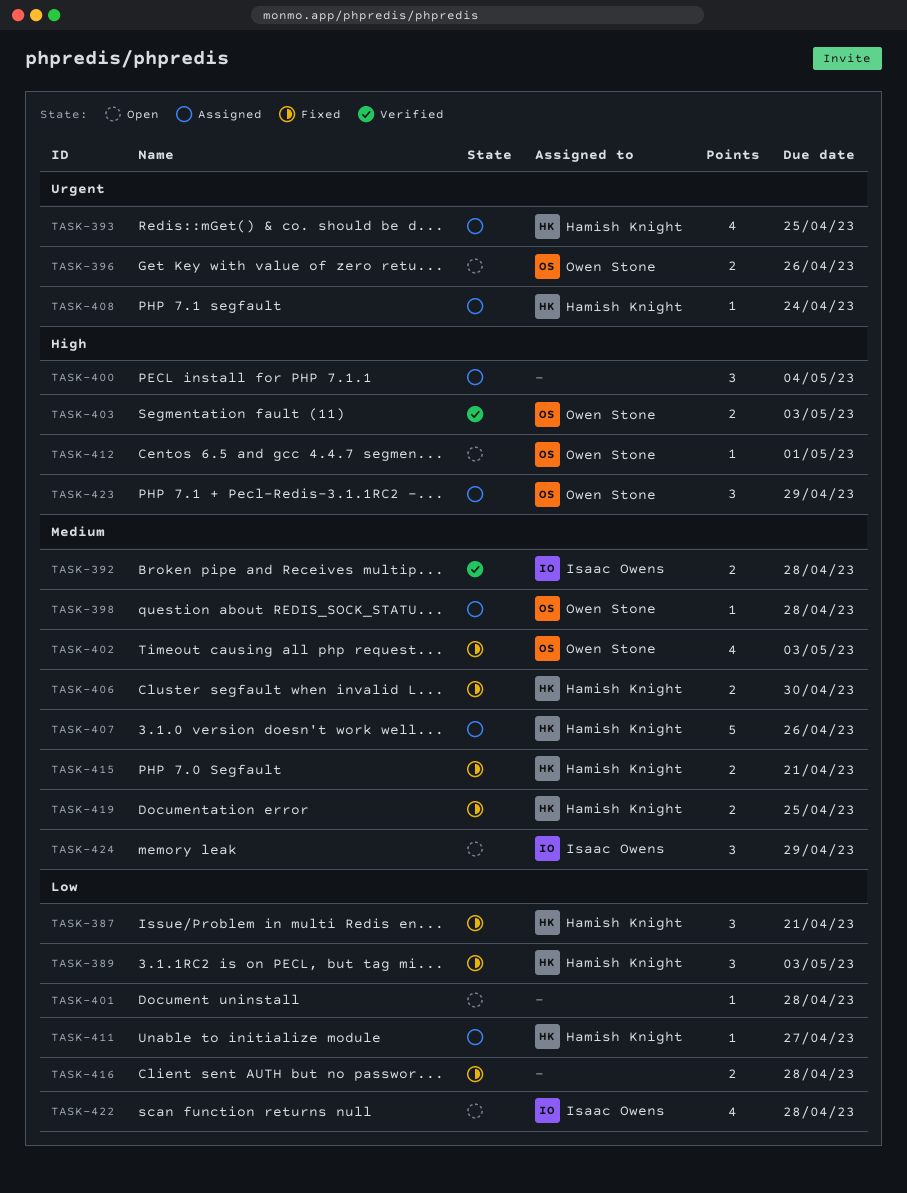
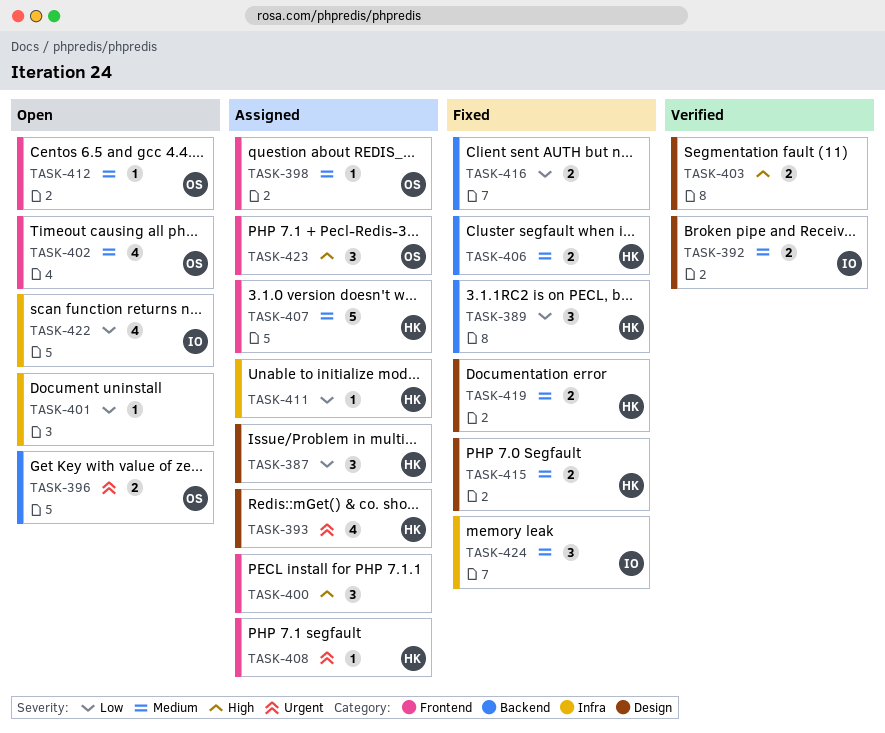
TASK-387, status: Fixed -> Assigned
TASK-402, status: Fixed -> Open
TASK-403, owner: Owen Stone -> none
TASK-412, priority: High -> Medium
TASK-424, status: Open -> Fixed

